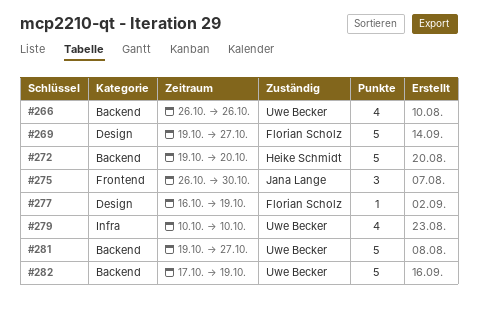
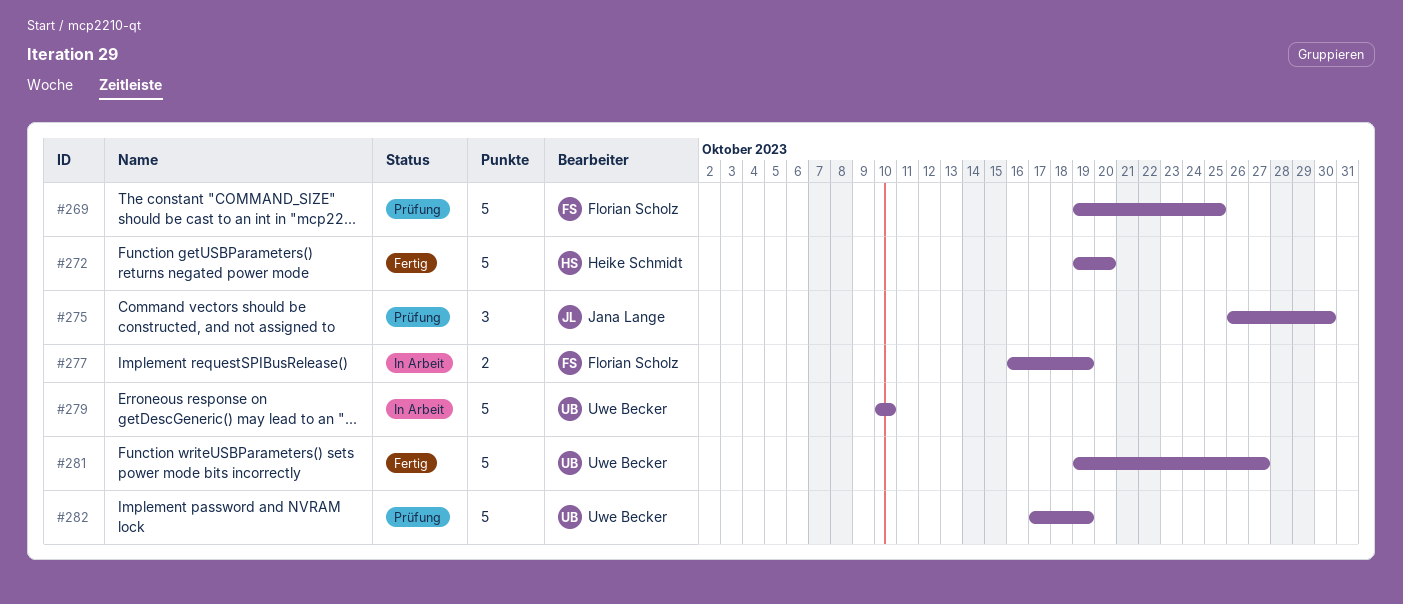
#266: present -> none
#269, due: Oct 27 -> Oct 25
#277, estimate: 1 -> 2
#279, estimate: 4 -> 5

